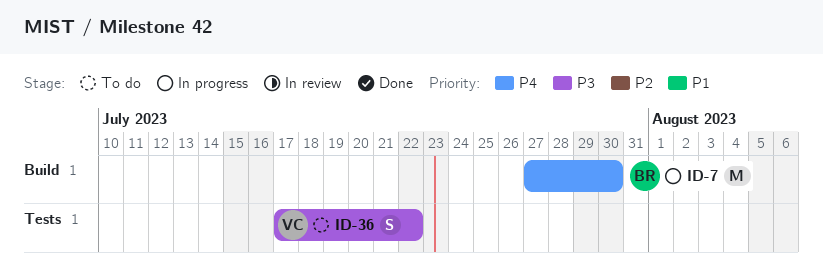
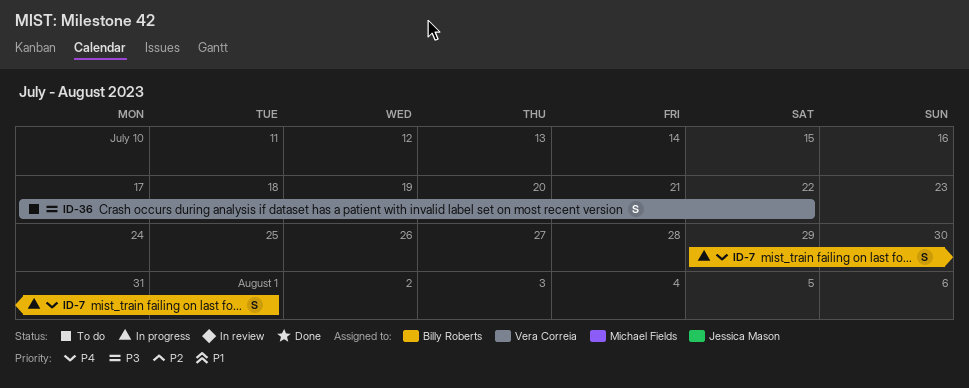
ID-7, estimate: M -> S
ID-7, start: Jul 27 -> Jul 29
ID-7, due: Jul 30 -> Aug 1

